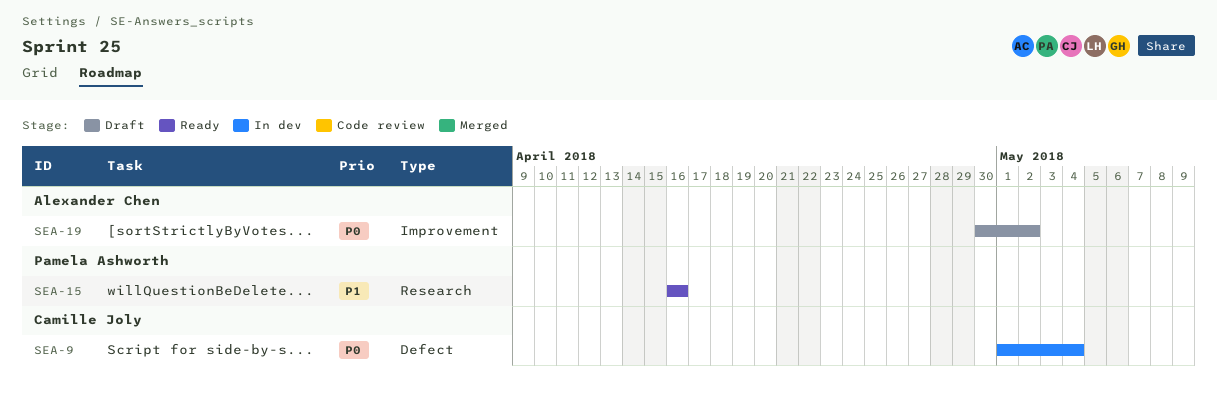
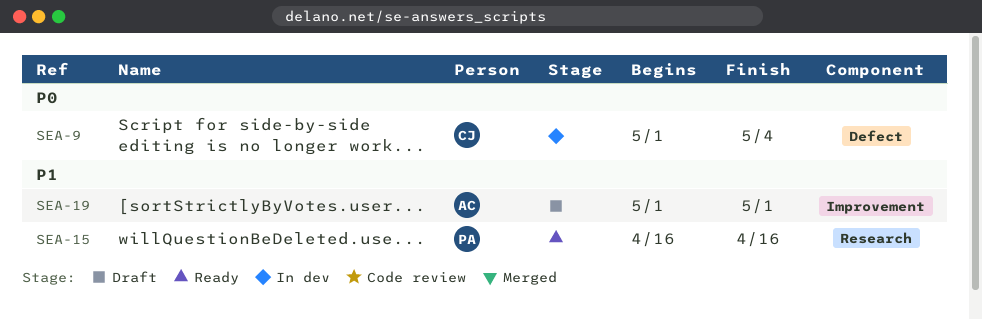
SEA-19, priority: P0 -> P1
SEA-19, start: Apr 30 -> May 1
SEA-19, due: May 2 -> May 1

